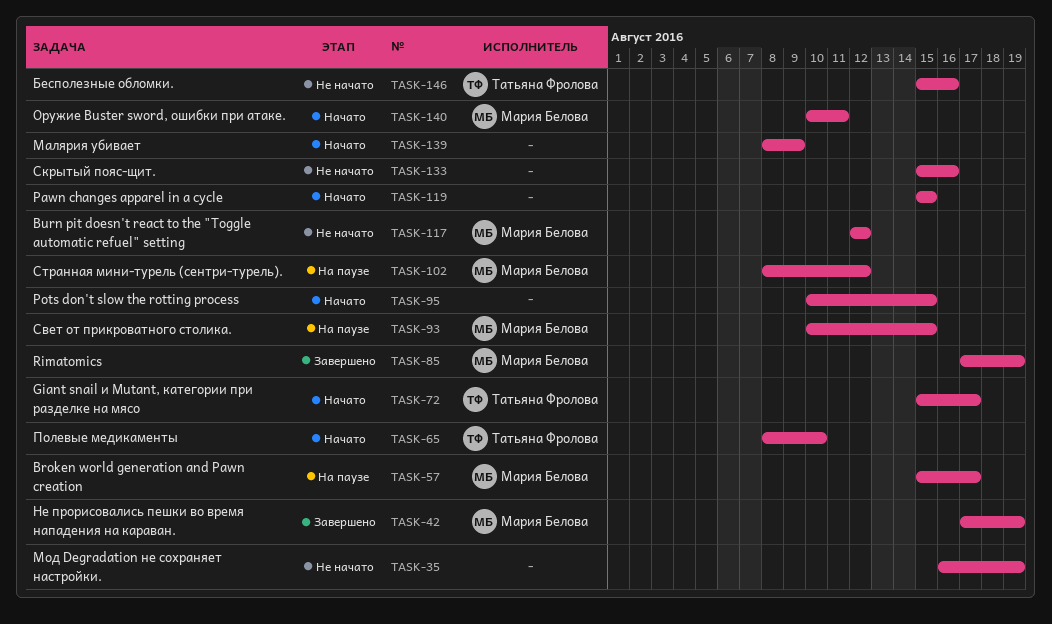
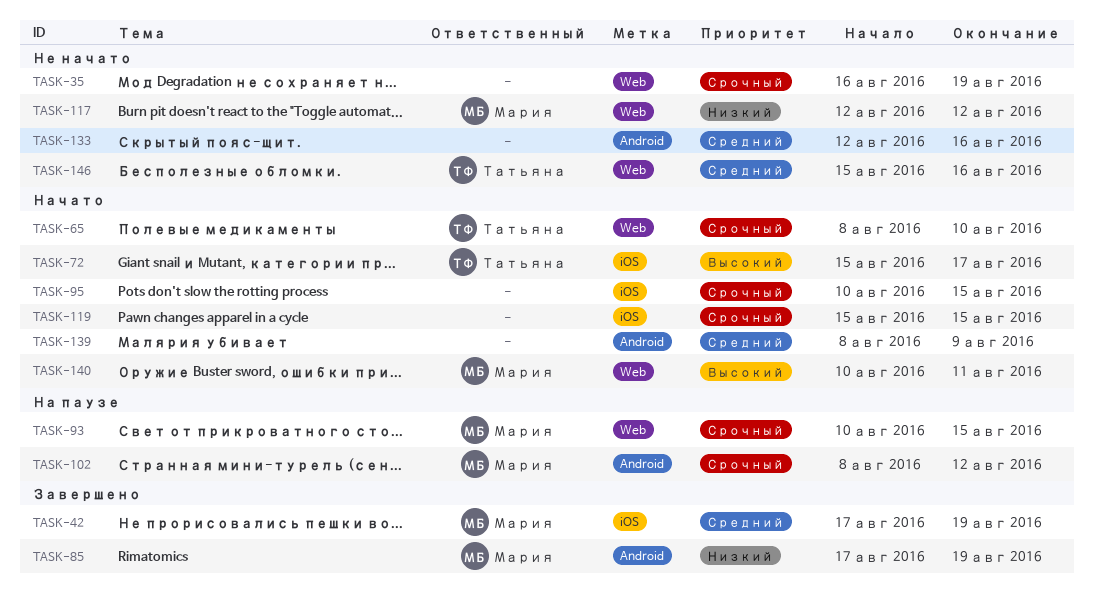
TASK-57: present -> none
TASK-133, start: Aug 15 -> Aug 12

